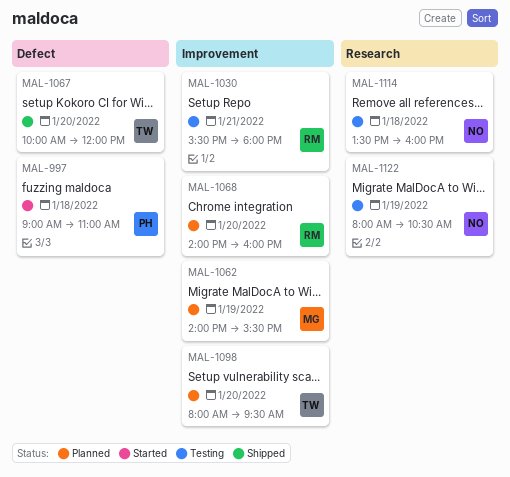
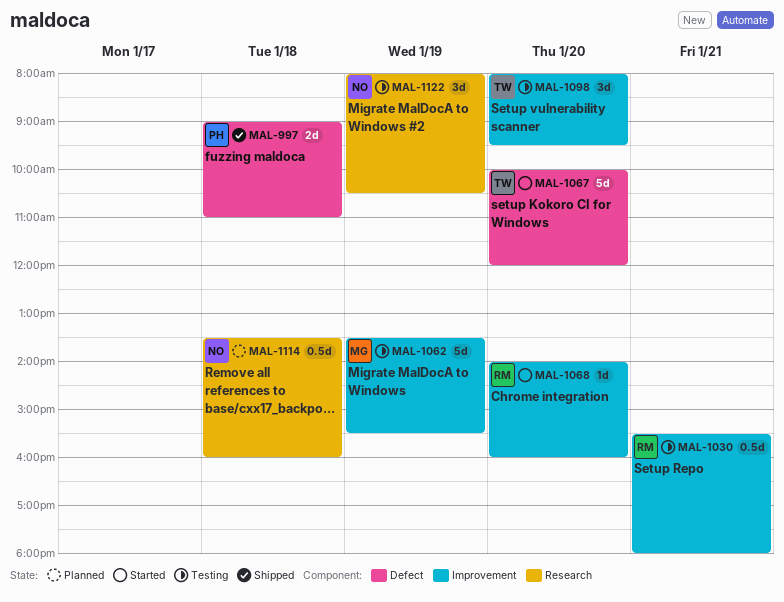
MAL-997, status: Started -> Shipped
MAL-1062, status: Planned -> Testing
MAL-1062, begins: 14:00 -> 13:30
MAL-1067, status: Shipped -> Started
MAL-1068, status: Planned -> Started
MAL-1098, status: Planned -> Testing
MAL-1114, status: Testing -> Planned

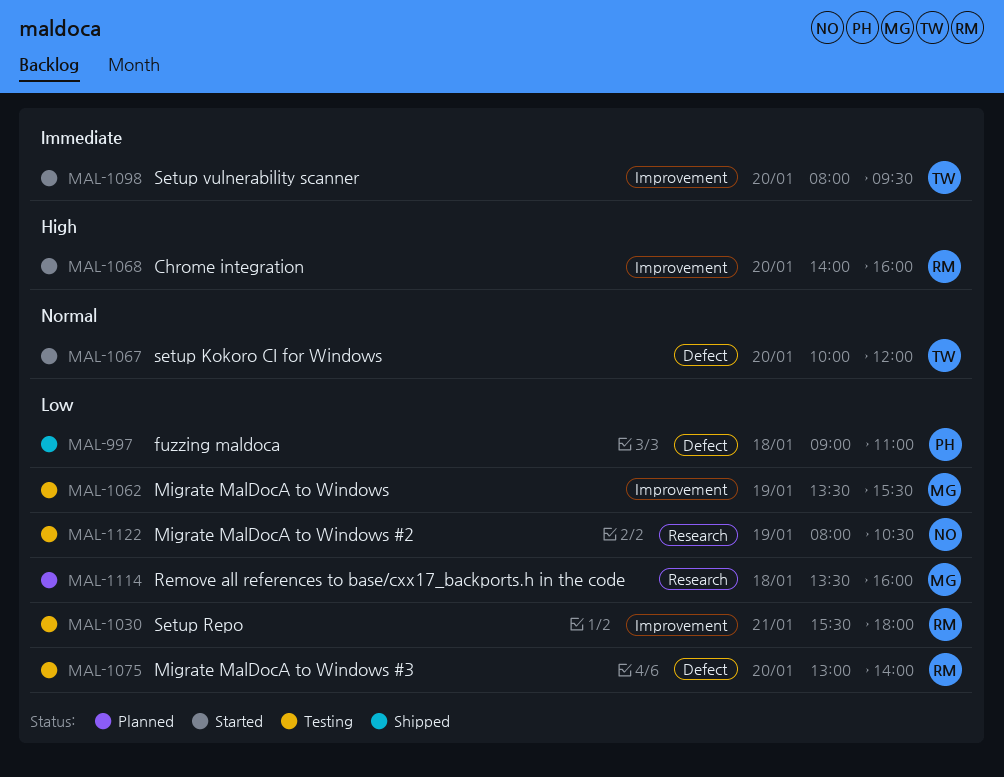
MAL-1075: none -> present
MAL-1098, status: Testing -> Started
MAL-1114, owner: NO -> MG

